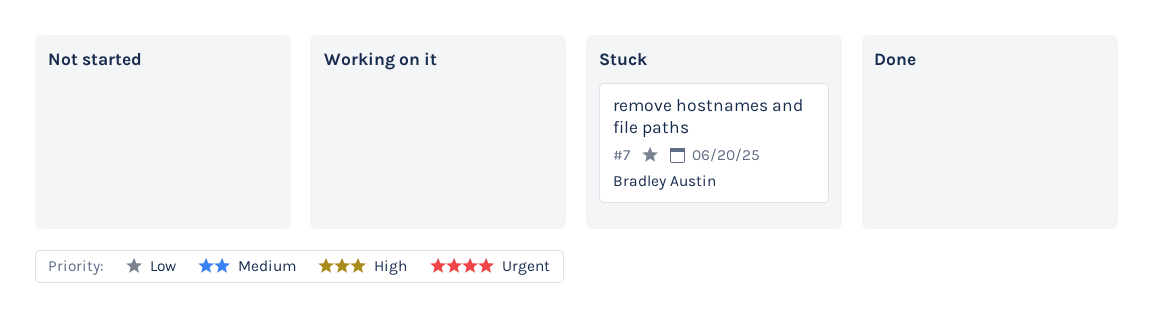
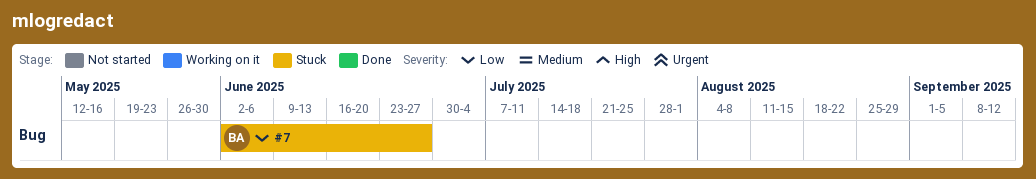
#7, due: Jun 20 -> Jun 27

